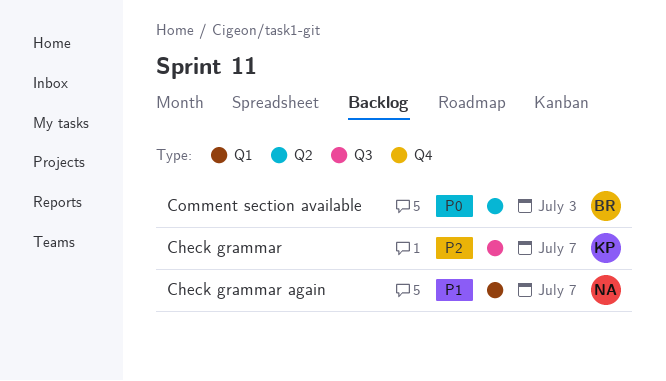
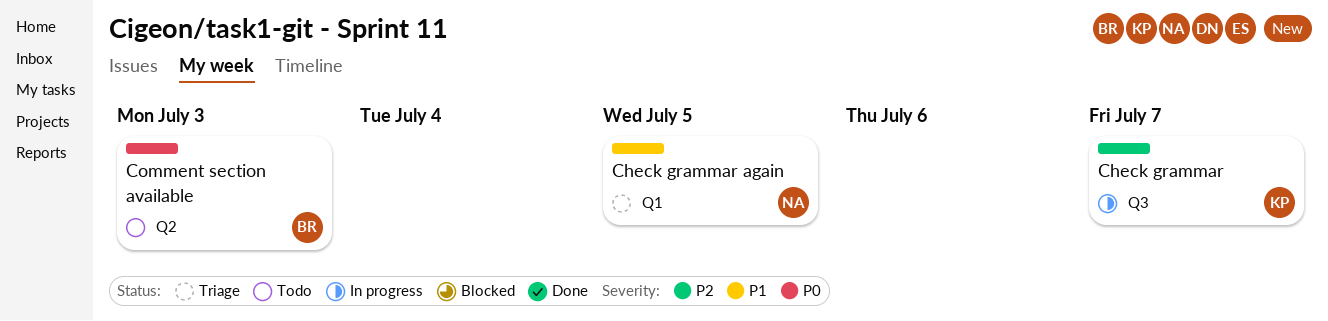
Check grammar again, due: Jul 7 -> Jul 5

